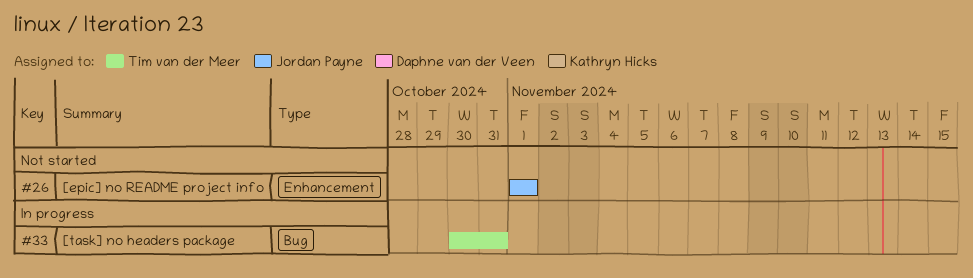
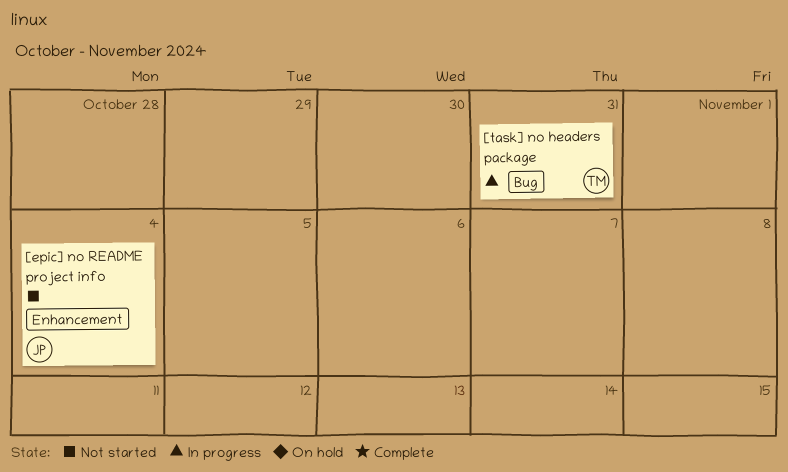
[epic] no README project info, due: Nov 1 -> Nov 4

